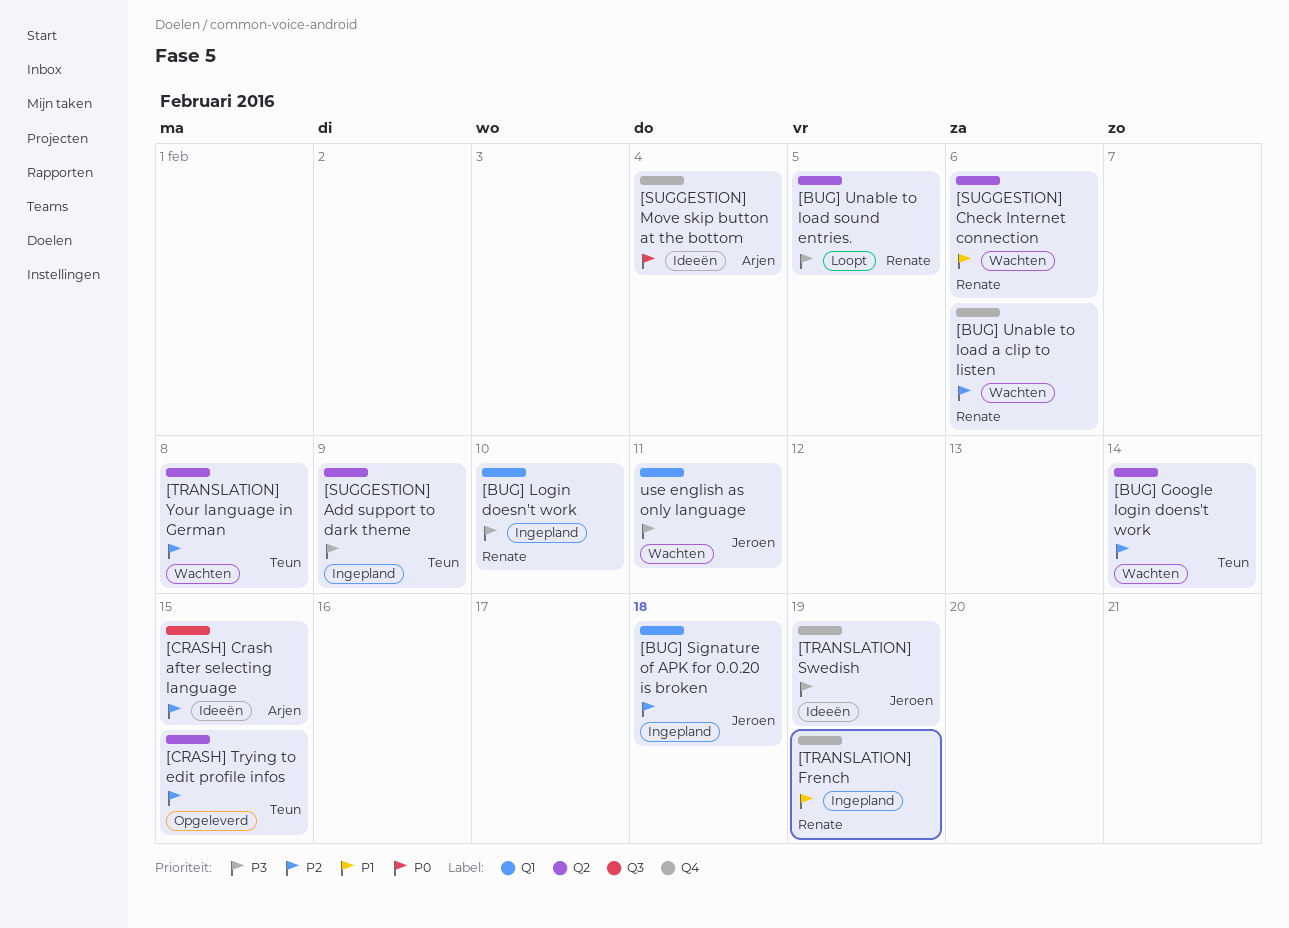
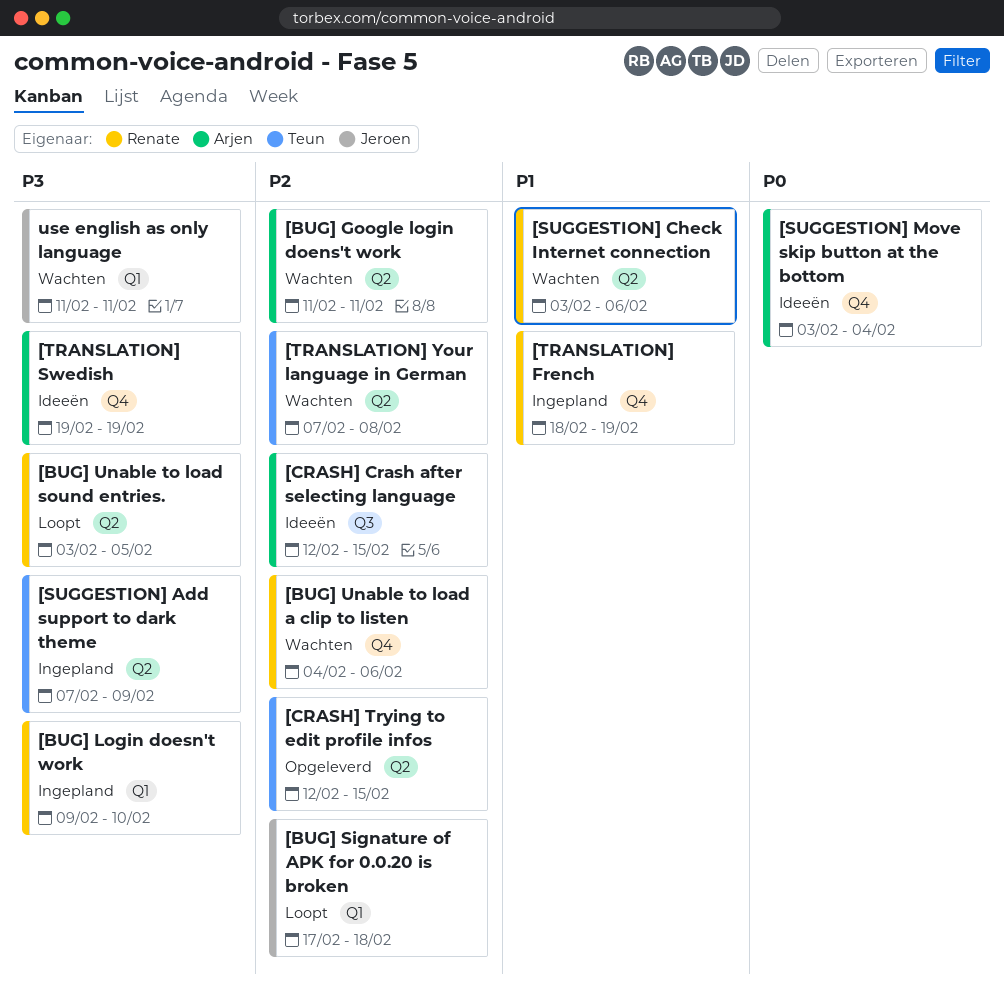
[BUG] Google login doens't work, owner: Teun -> Arjen
[BUG] Google login doens't work, due: Feb 14 -> Feb 11
[BUG] Signature of APK for 0.0.20 is broken, status: Ingepland -> Loopt
[TRANSLATION] Swedish, owner: Jeroen -> Arjen

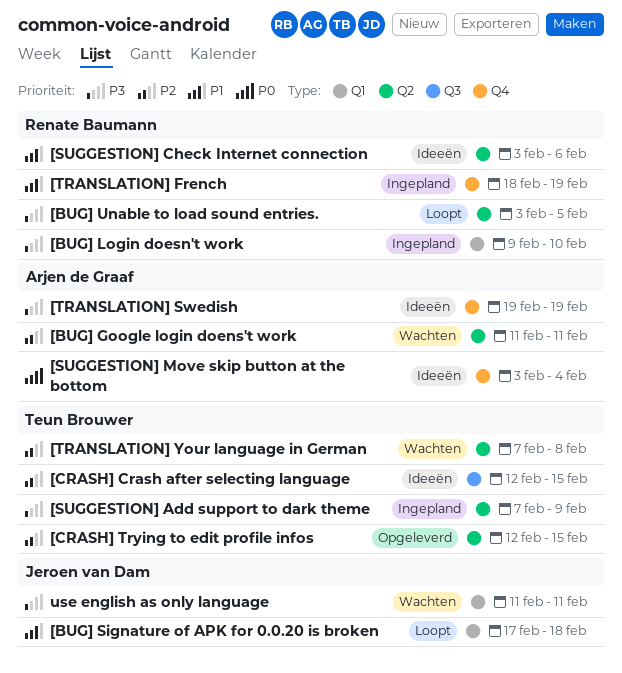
[BUG] Signature of APK for 0.0.20 is broken, priority: P2 -> P1
[BUG] Unable to load a clip to listen: present -> none
[CRASH] Crash after selecting language, owner: Arjen de Graaf -> Teun Brouwer
[SUGGESTION] Check Internet connection, status: Wachten -> Ideeën

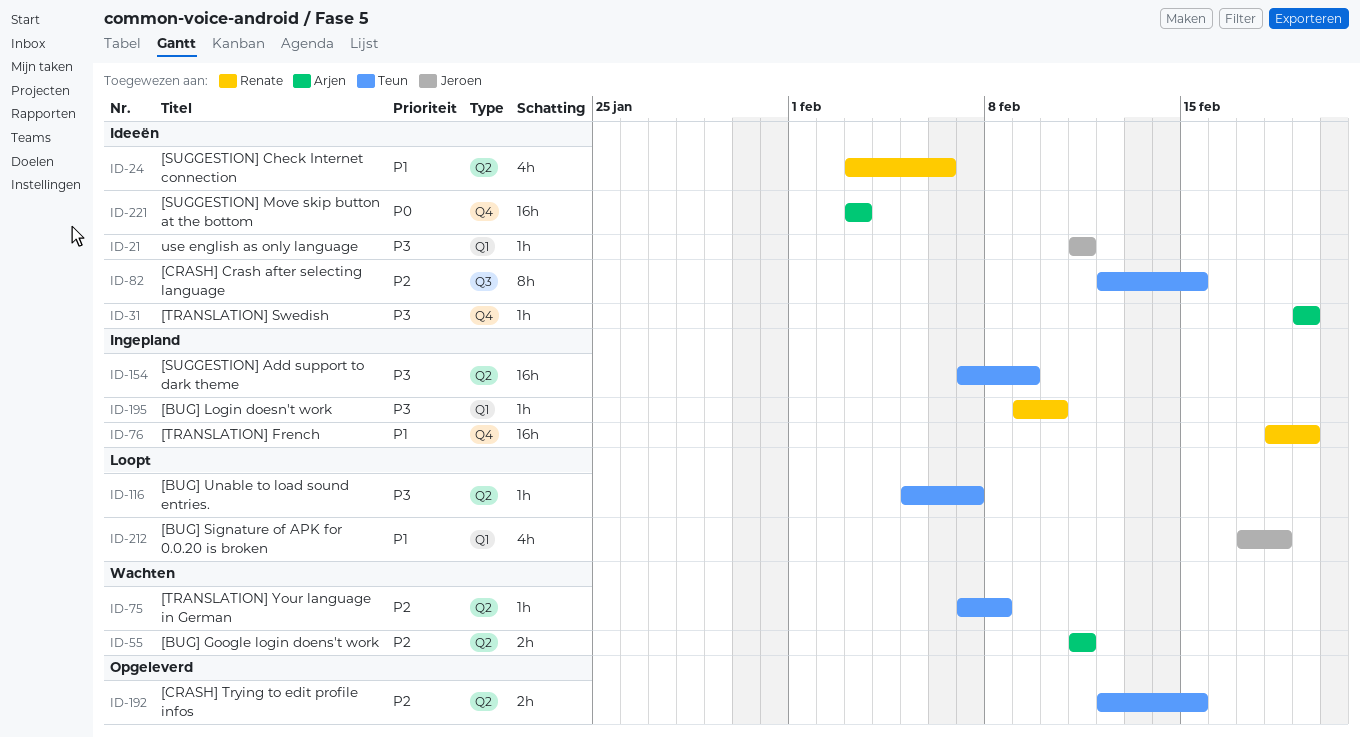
[BUG] Unable to load sound entries., owner: Renate Baumann -> Teun Brouwer
[BUG] Unable to load sound entries., start: Feb 3 -> Feb 5
[BUG] Unable to load sound entries., due: Feb 5 -> Feb 7
[SUGGESTION] Move skip button at the bottom, due: Feb 4 -> Feb 3
use english as only language, status: Wachten -> Ideeën

